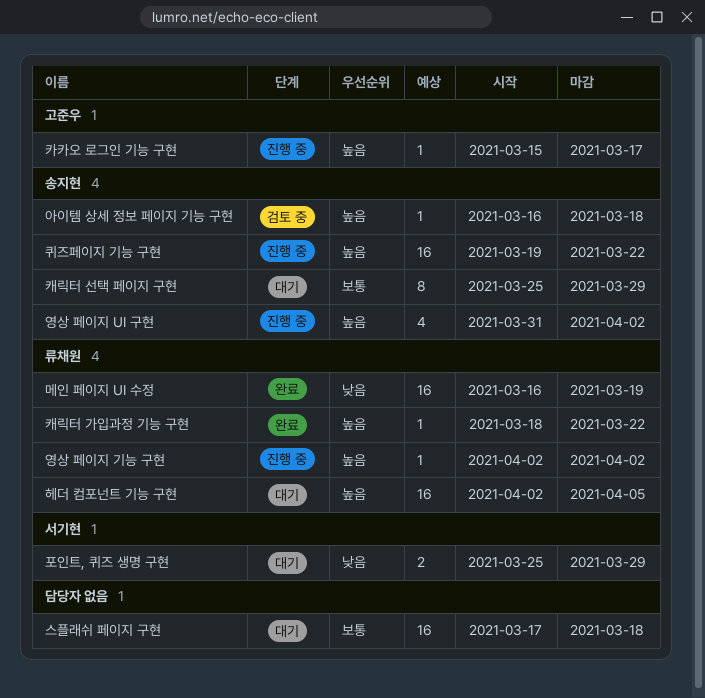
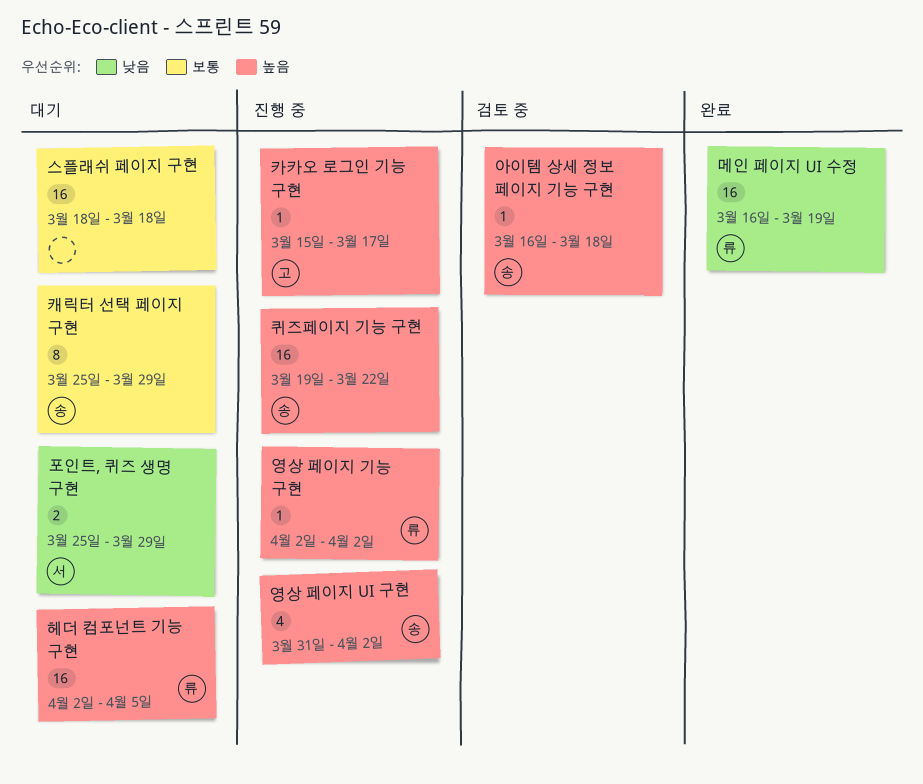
스플래쉬 페이지 구현, start: Mar 17 -> Mar 18
캐릭터 가입과정 기능 구현: present -> none

